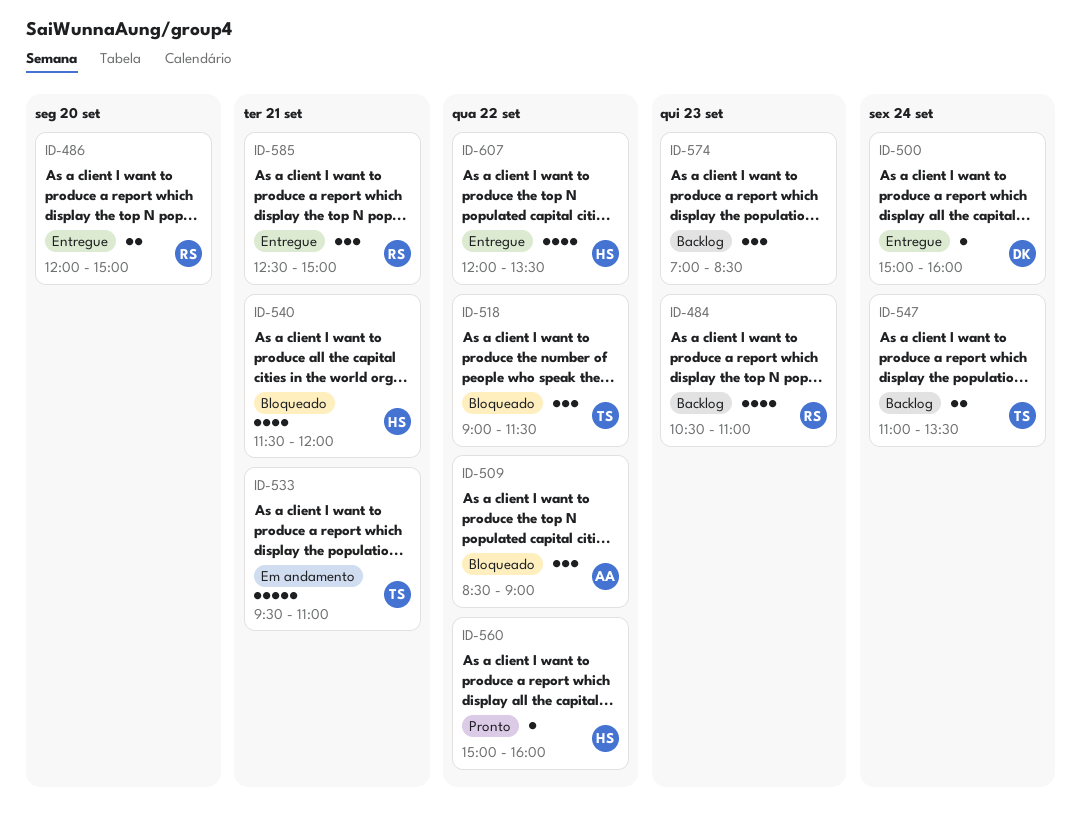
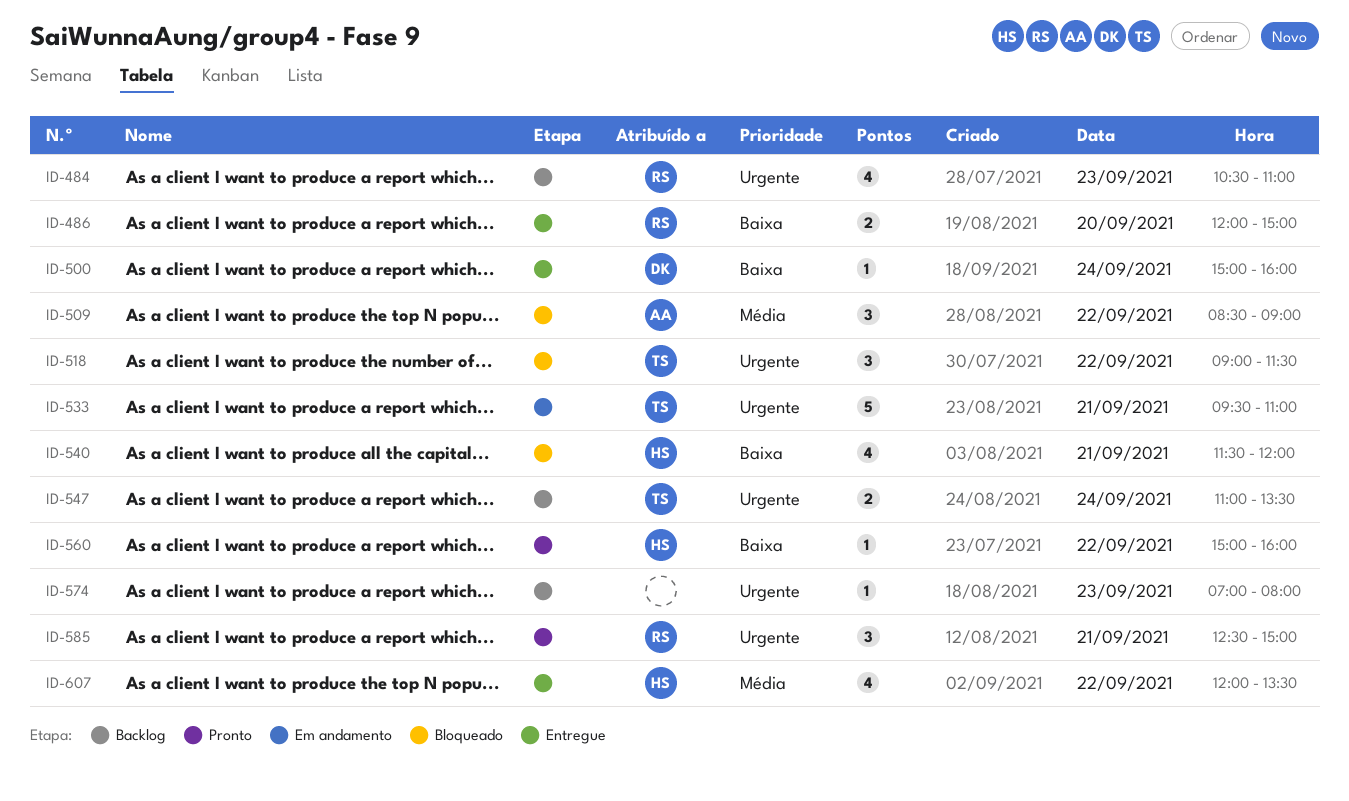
ID-574, estimate: 3 -> 1
ID-574, ends: 08:30 -> 08:00
ID-585, status: Entregue -> Pronto

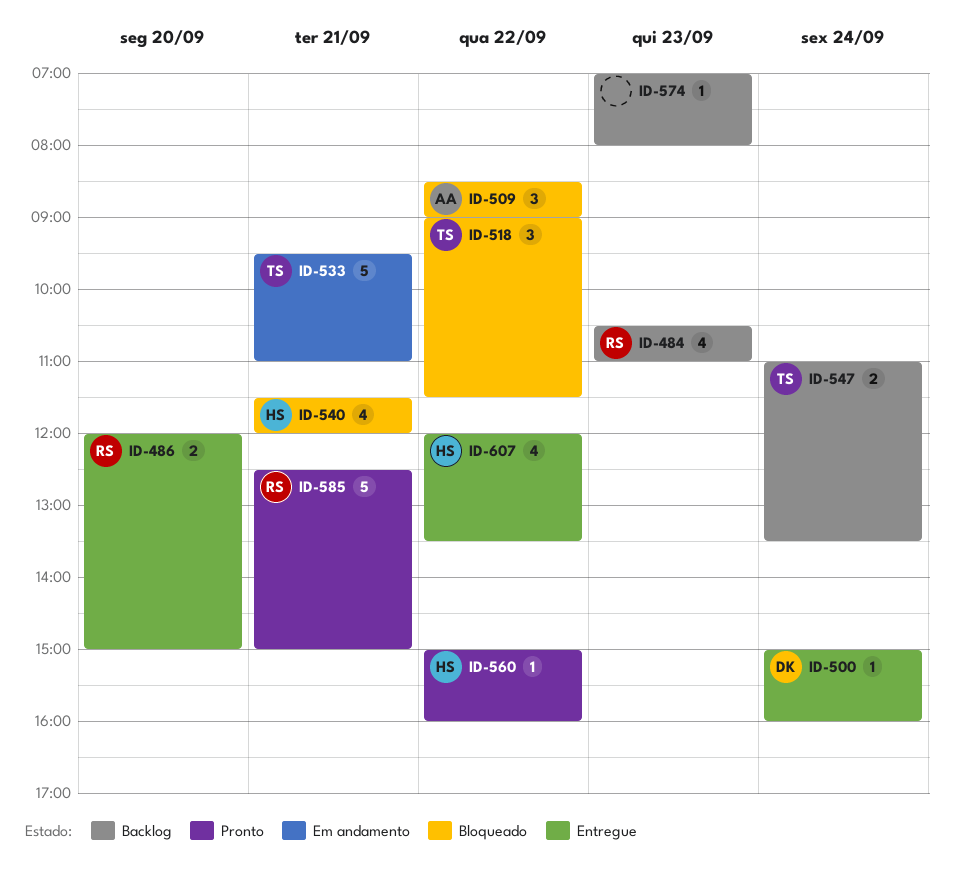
ID-585, estimate: 3 -> 5

